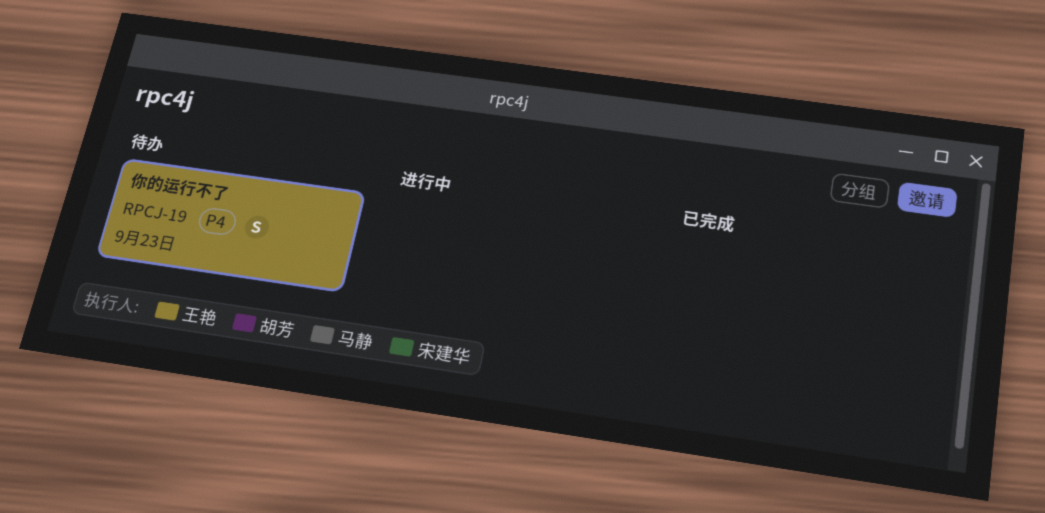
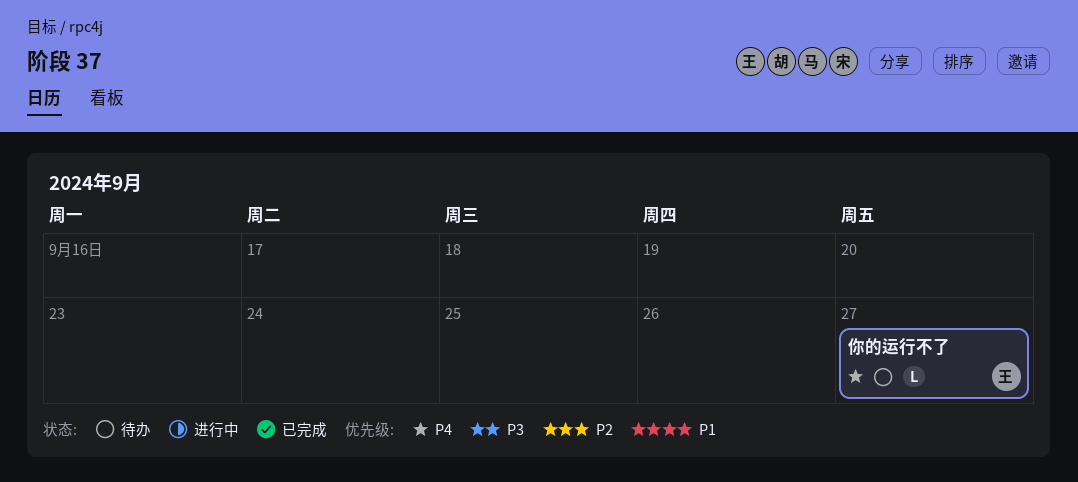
你的运行不了, estimate: S -> L
你的运行不了, due: Sep 23 -> Sep 27

